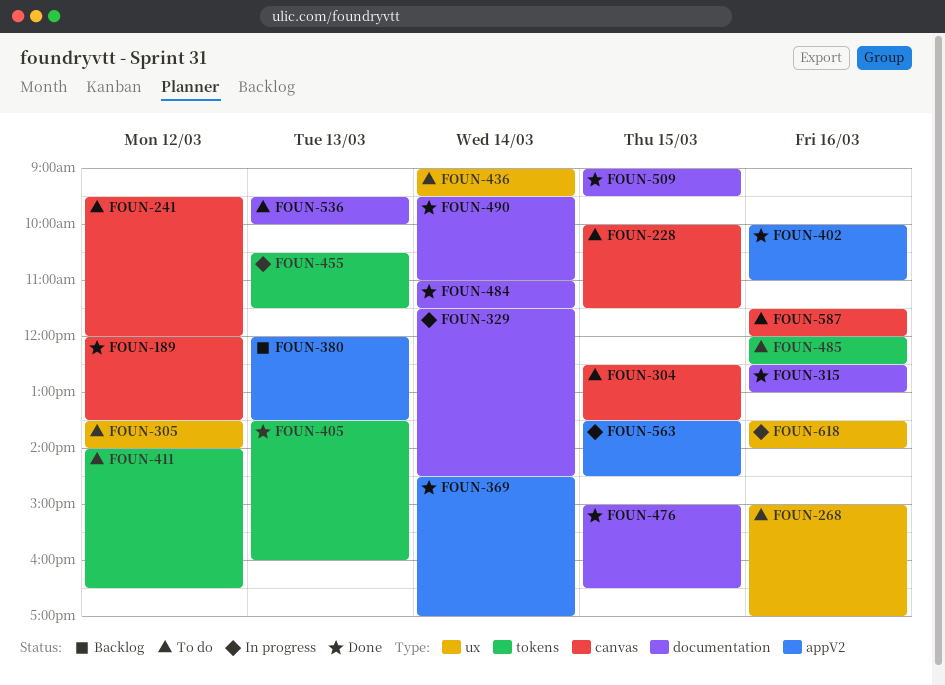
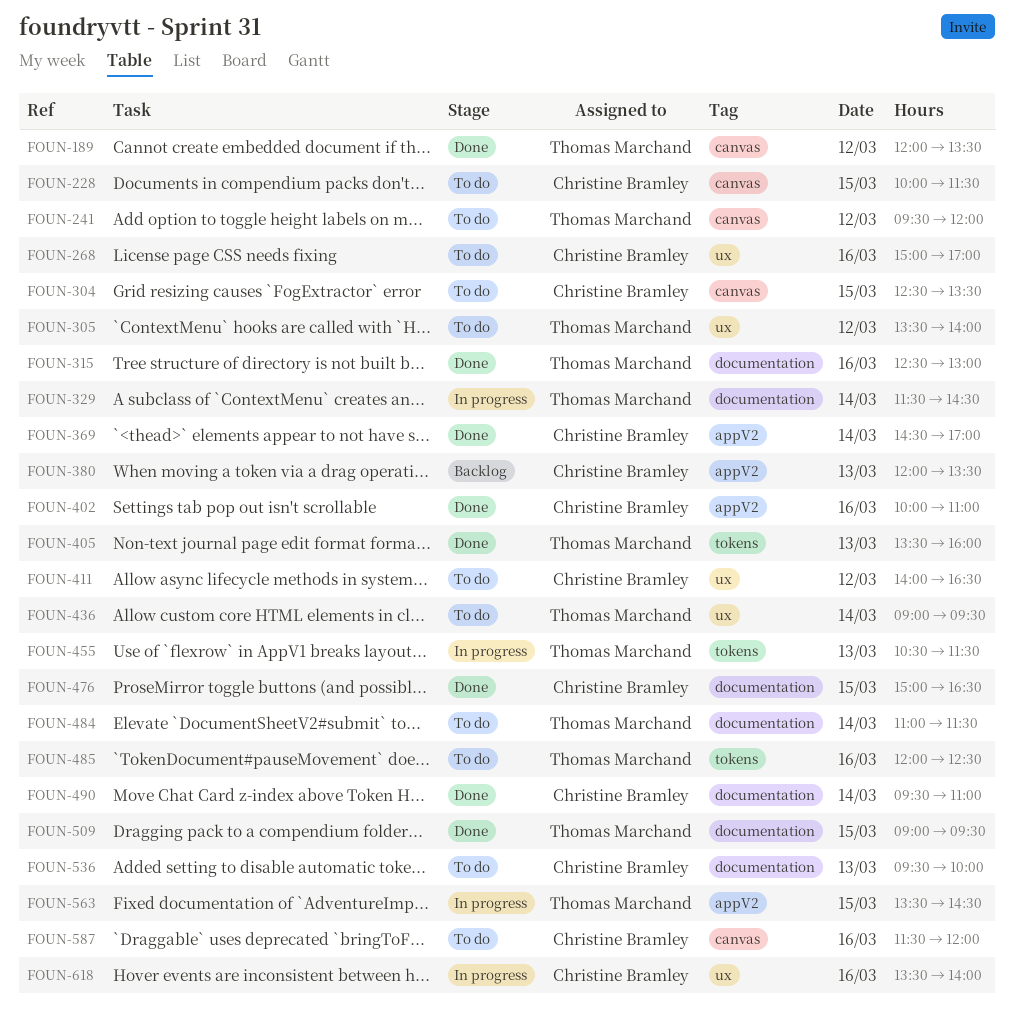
FOUN-411, label: tokens -> ux
FOUN-484, status: Done -> To do

